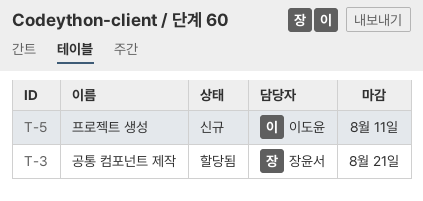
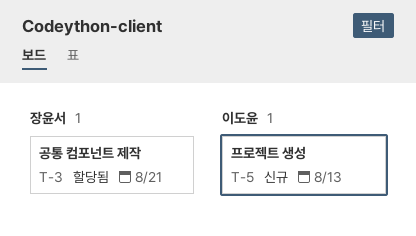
T-5, due: Aug 11 -> Aug 13

